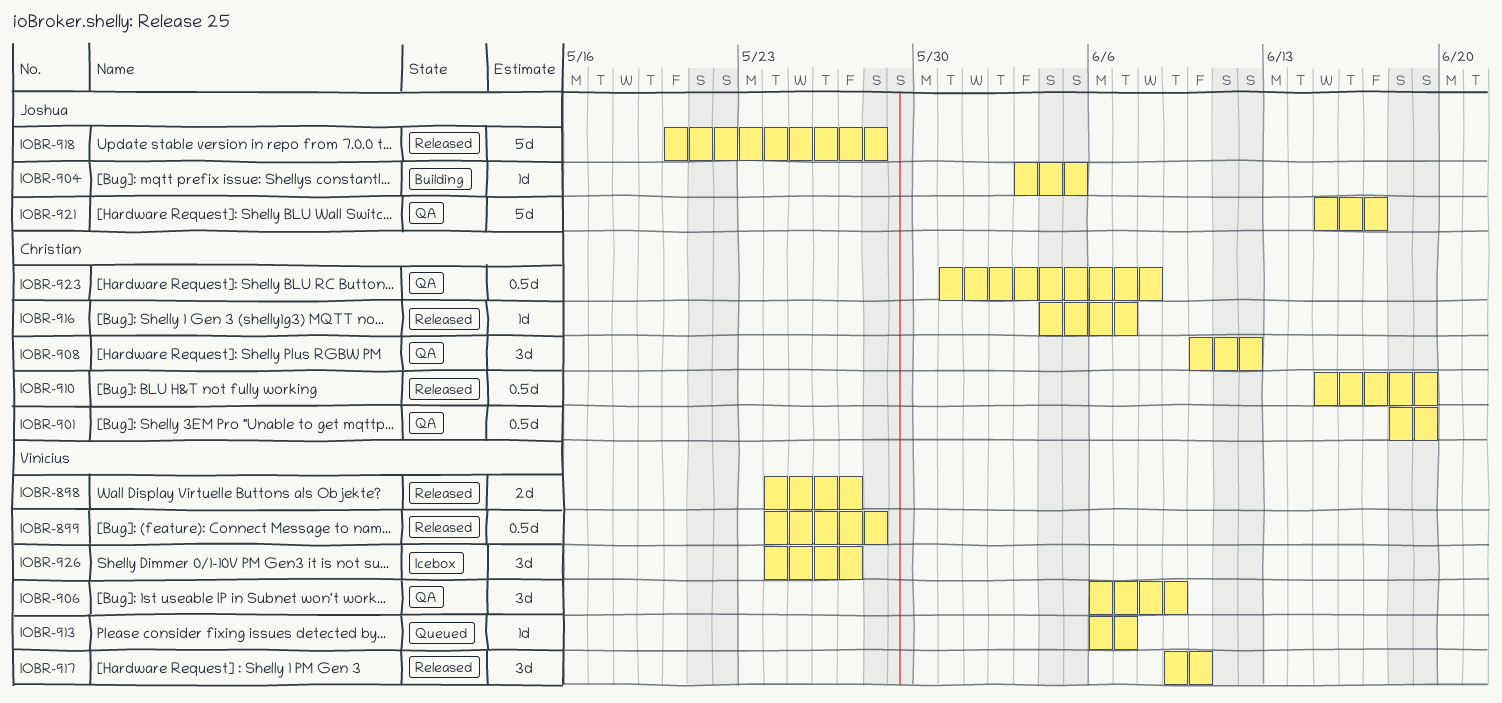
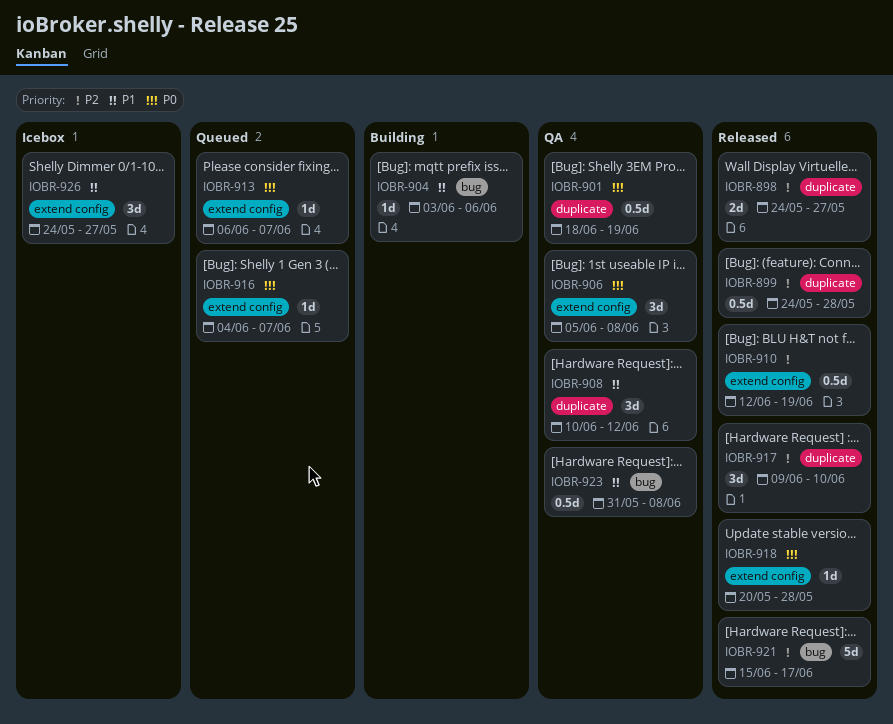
IOBR-904, due: Jun 5 -> Jun 6
IOBR-906, start: Jun 6 -> Jun 5
IOBR-906, due: Jun 9 -> Jun 8
IOBR-910, start: Jun 15 -> Jun 12
IOBR-916, status: Released -> Queued
IOBR-918, estimate: 5d -> 1d
IOBR-921, status: QA -> Released

